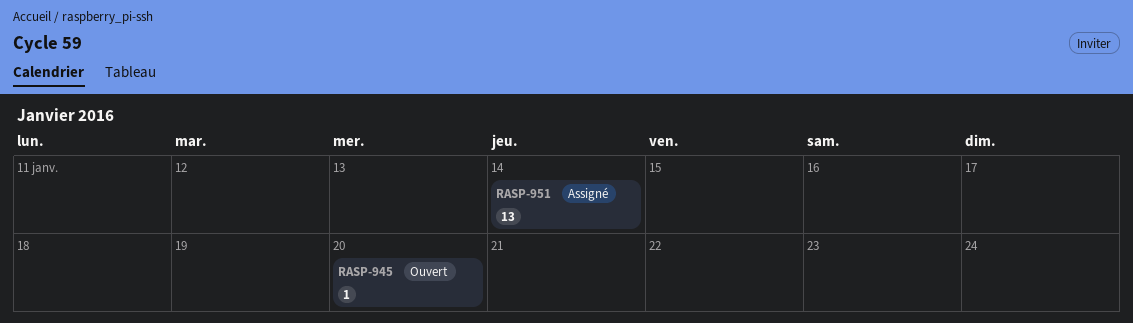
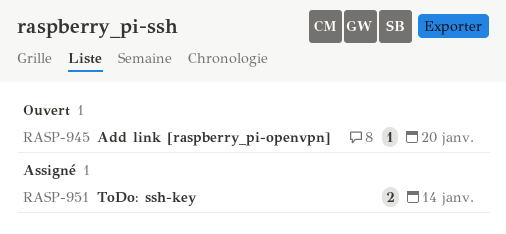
RASP-951, estimate: 13 -> 2

